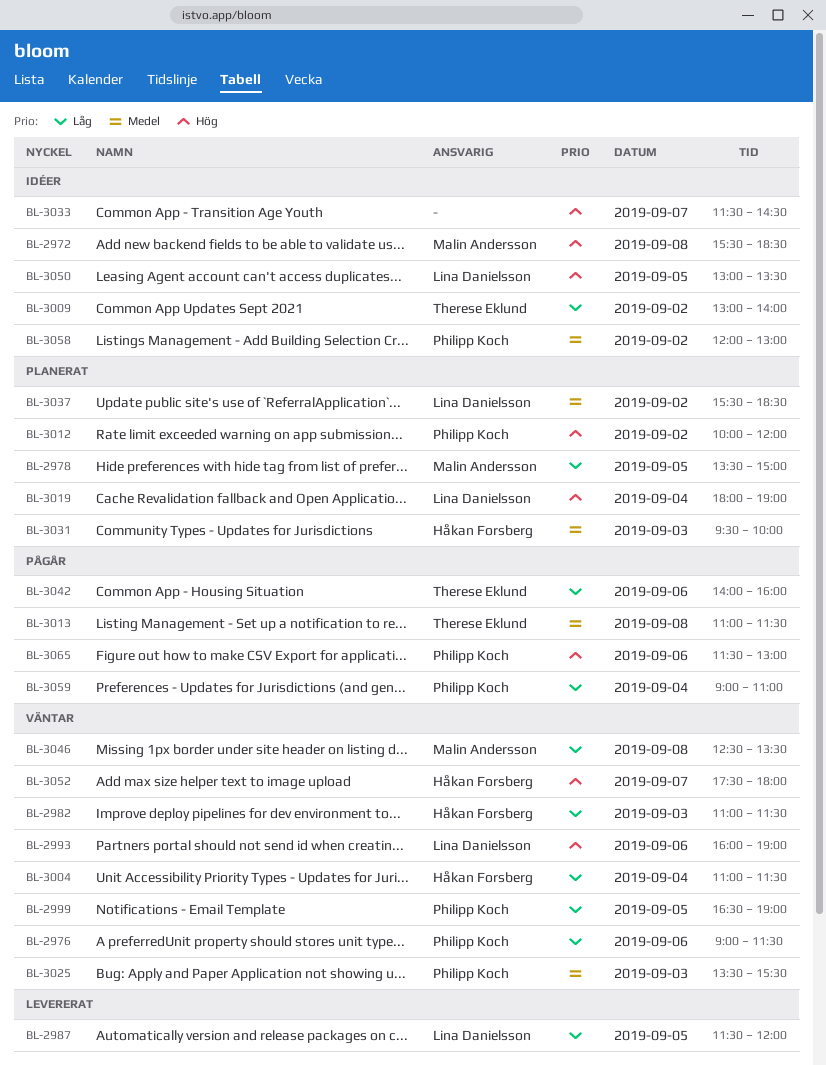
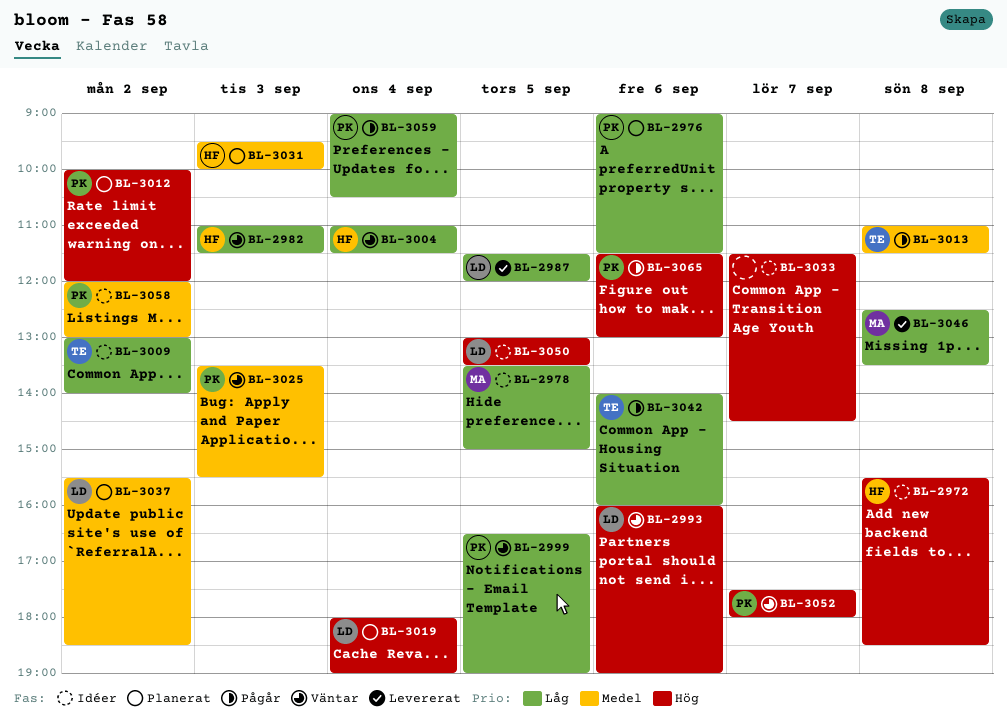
BL-2972, owner: Malin Andersson -> Håkan Forsberg
BL-2976, status: Väntar -> Planerat
BL-2978, status: Planerat -> Idéer
BL-3046, status: Väntar -> Levererat
BL-3052, owner: Håkan Forsberg -> Philipp Koch
BL-3059, ends: 11:00 -> 10:30

